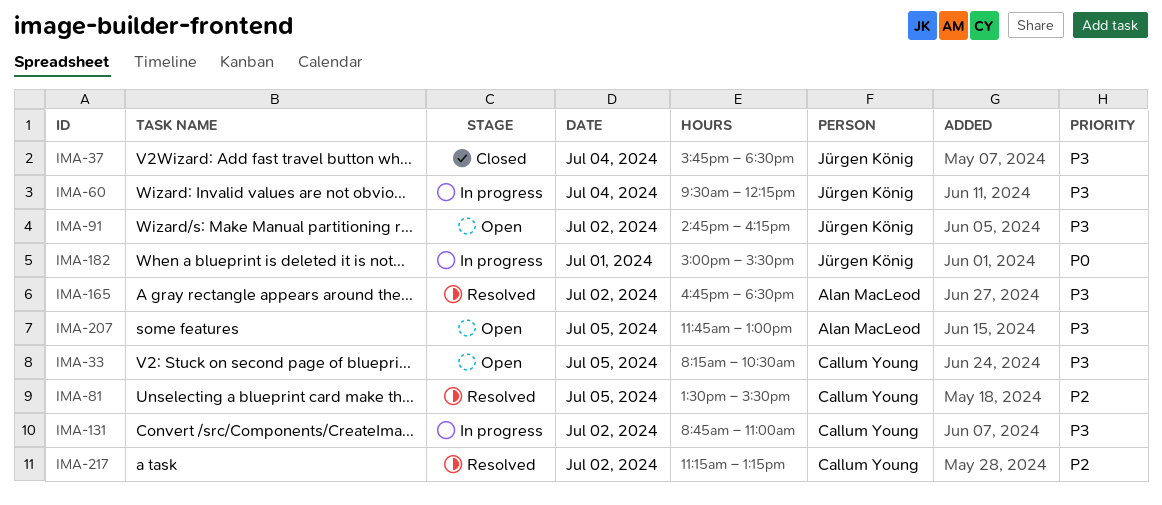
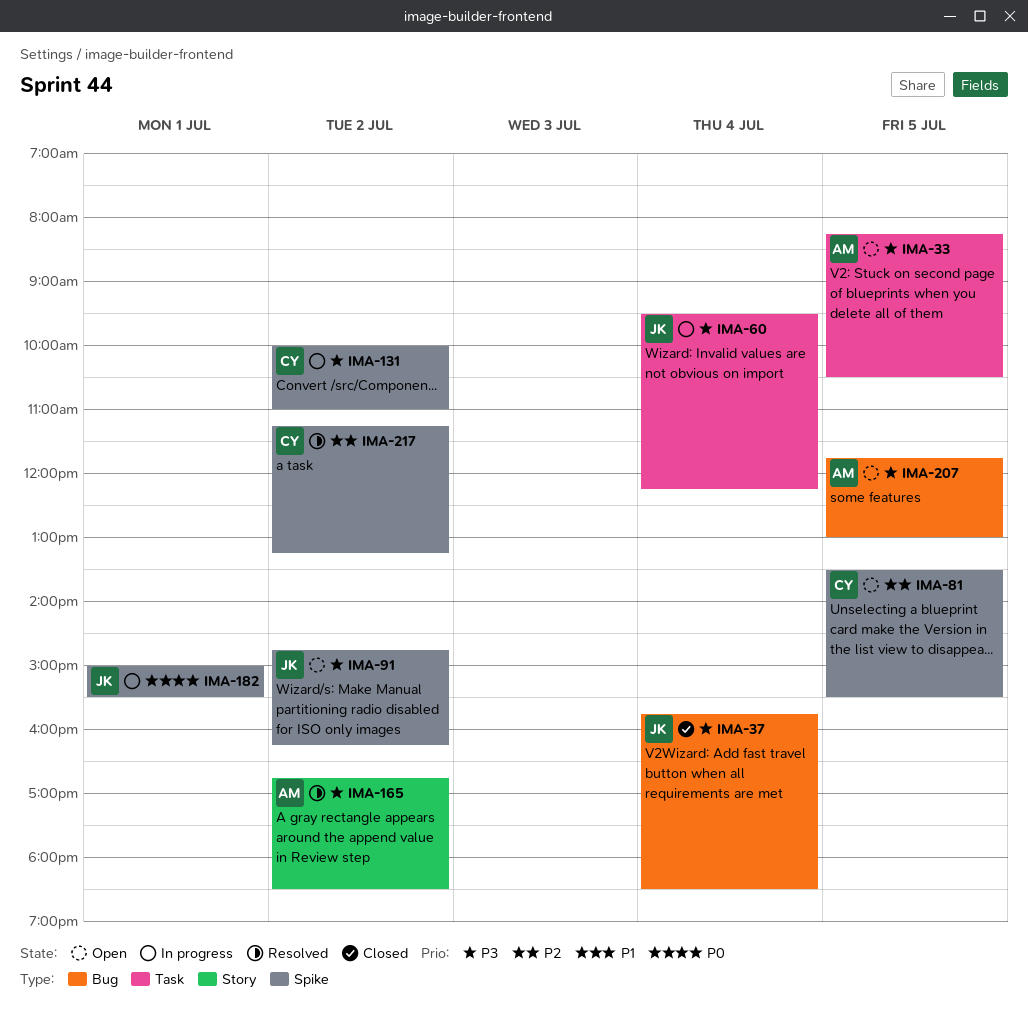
IMA-33, owner: Callum Young -> Alan MacLeod
IMA-81, status: Resolved -> Open
IMA-131, begins: 08:45 -> 10:00

